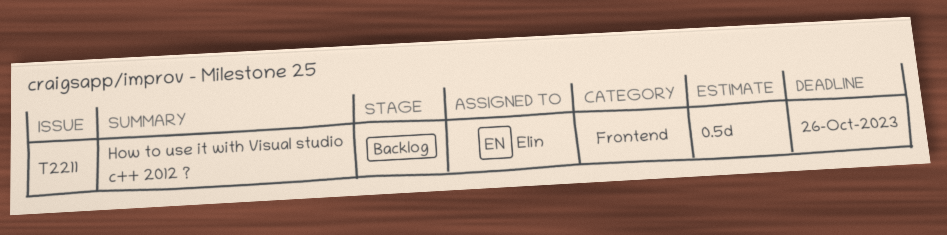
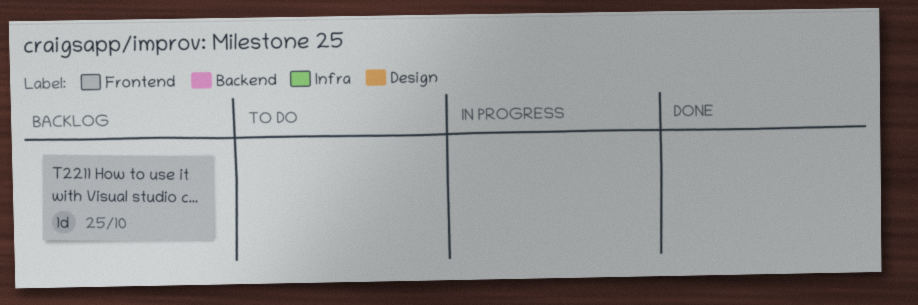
T2211, estimate: 0.5d -> 1d
T2211, due: Oct 26 -> Oct 25

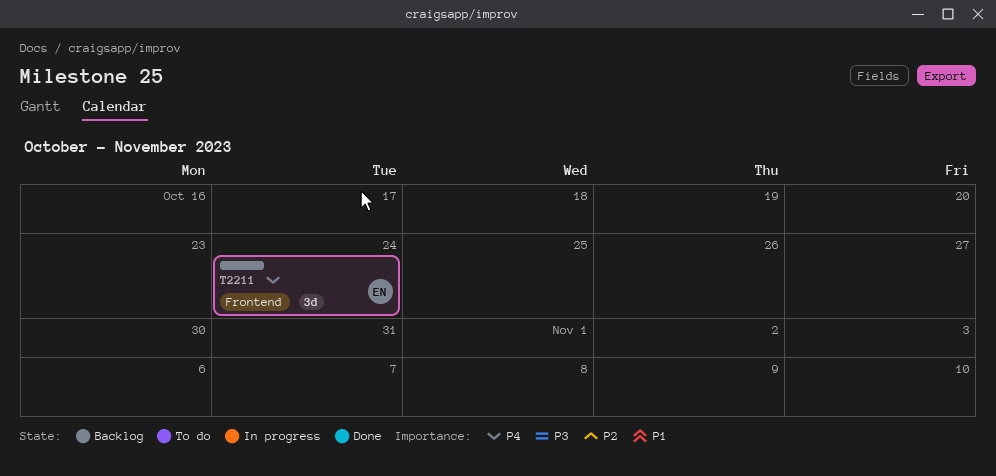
T2211, estimate: 1d -> 3d
T2211, due: Oct 25 -> Oct 24

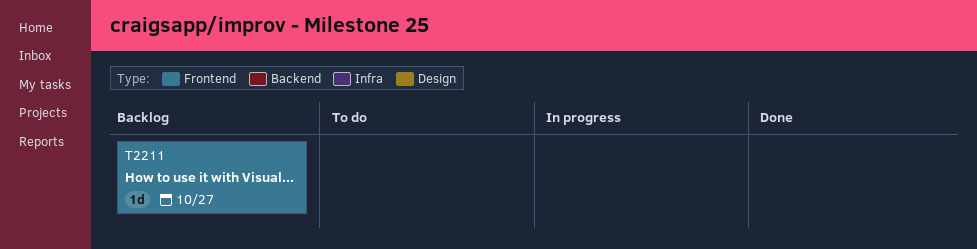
T2211, estimate: 3d -> 1d
T2211, due: Oct 24 -> Oct 27

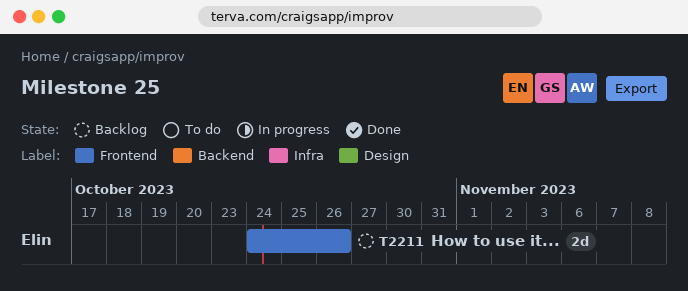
T2211, estimate: 1d -> 2d
T2211, due: Oct 27 -> Oct 26

